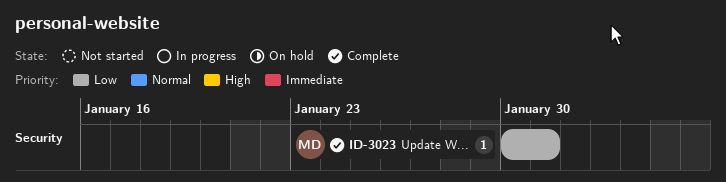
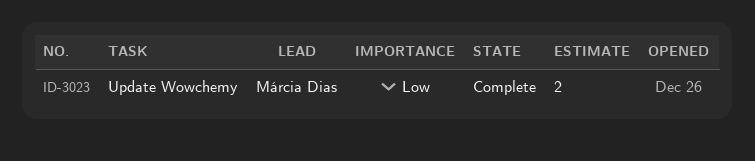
ID-3023, estimate: 1 -> 2

